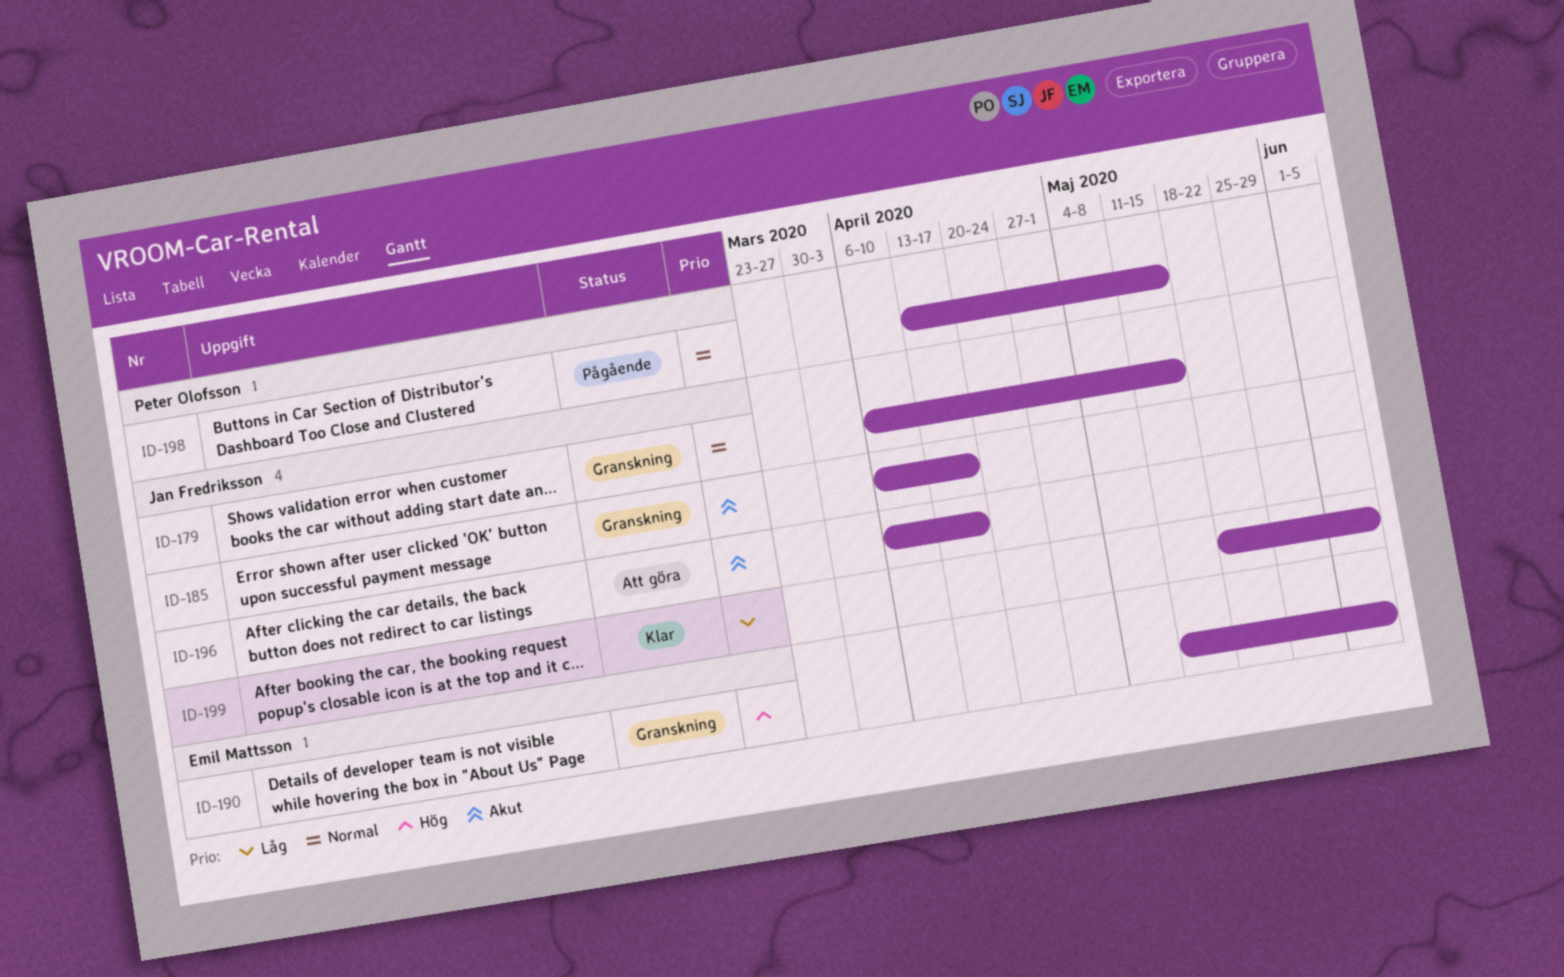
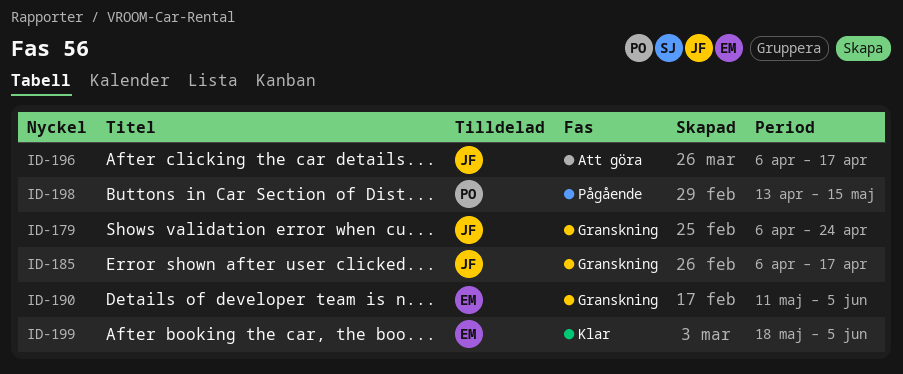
ID-179, due: May 15 -> Apr 24
ID-199, owner: Jan Fredriksson -> Emil Mattsson

